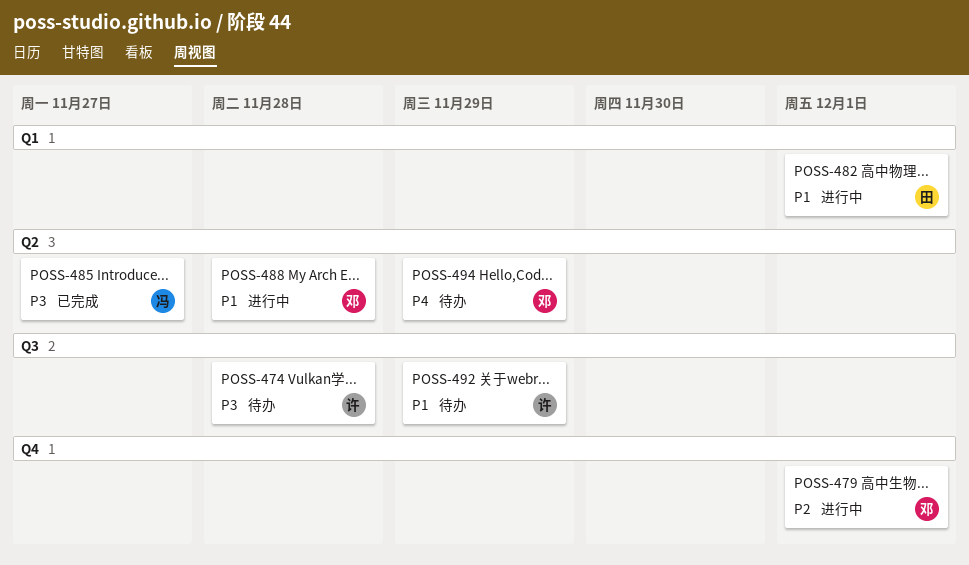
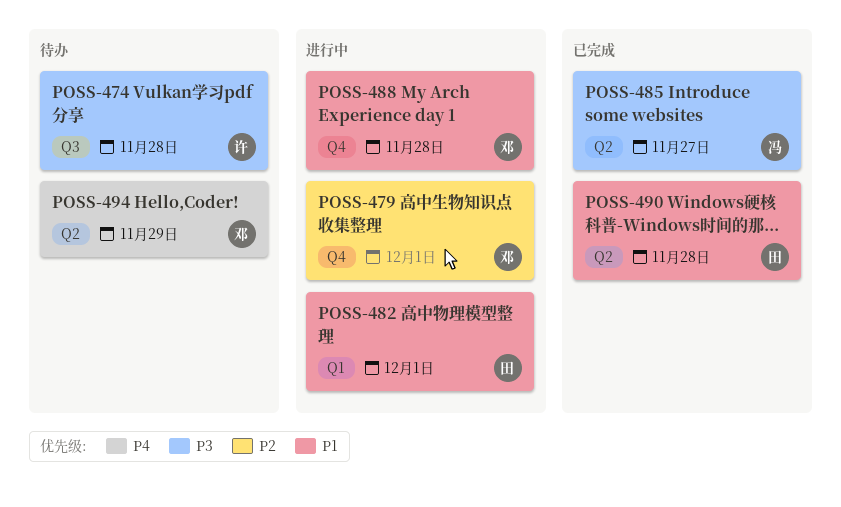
POSS-488, label: Q2 -> Q4
POSS-490: none -> present
POSS-492: present -> none

